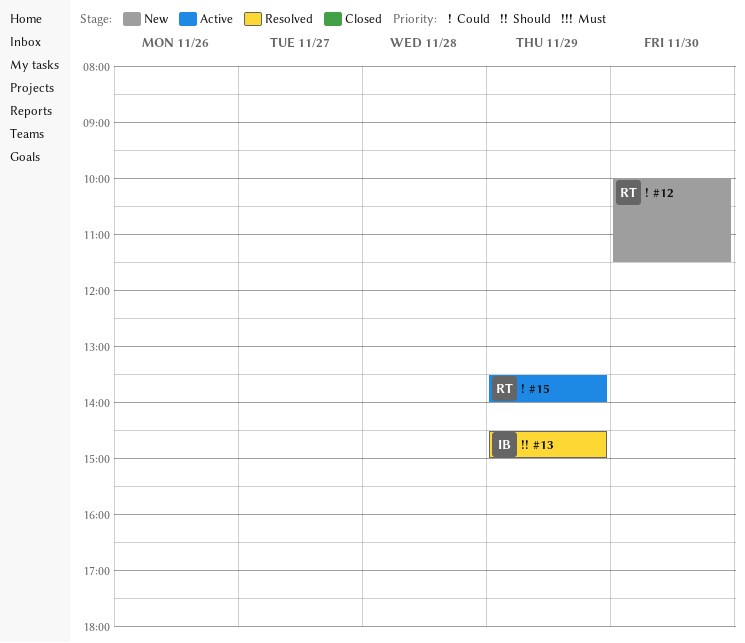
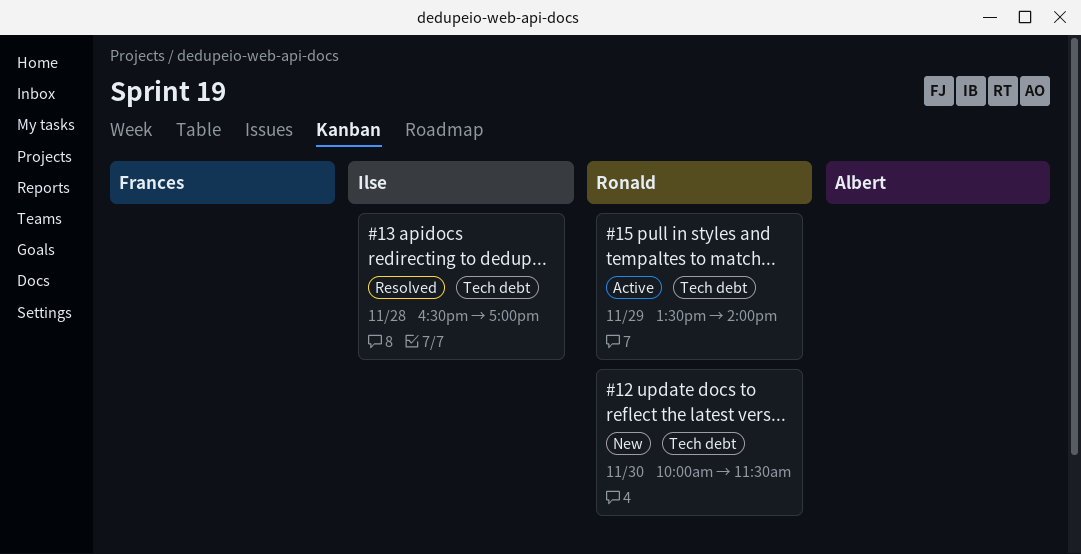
#13, day: Nov 29 -> Nov 28
#13, begins: 14:30 -> 16:30
#13, ends: 15:00 -> 17:00

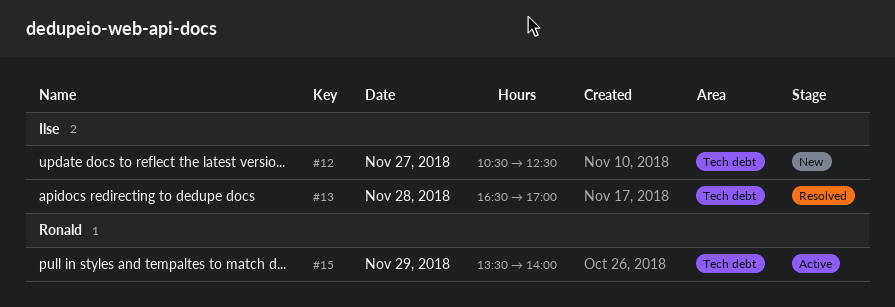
#12, owner: Ronald -> Ilse
#12, day: Nov 30 -> Nov 27
#12, begins: 10:00 -> 10:30
#12, ends: 11:30 -> 12:30

